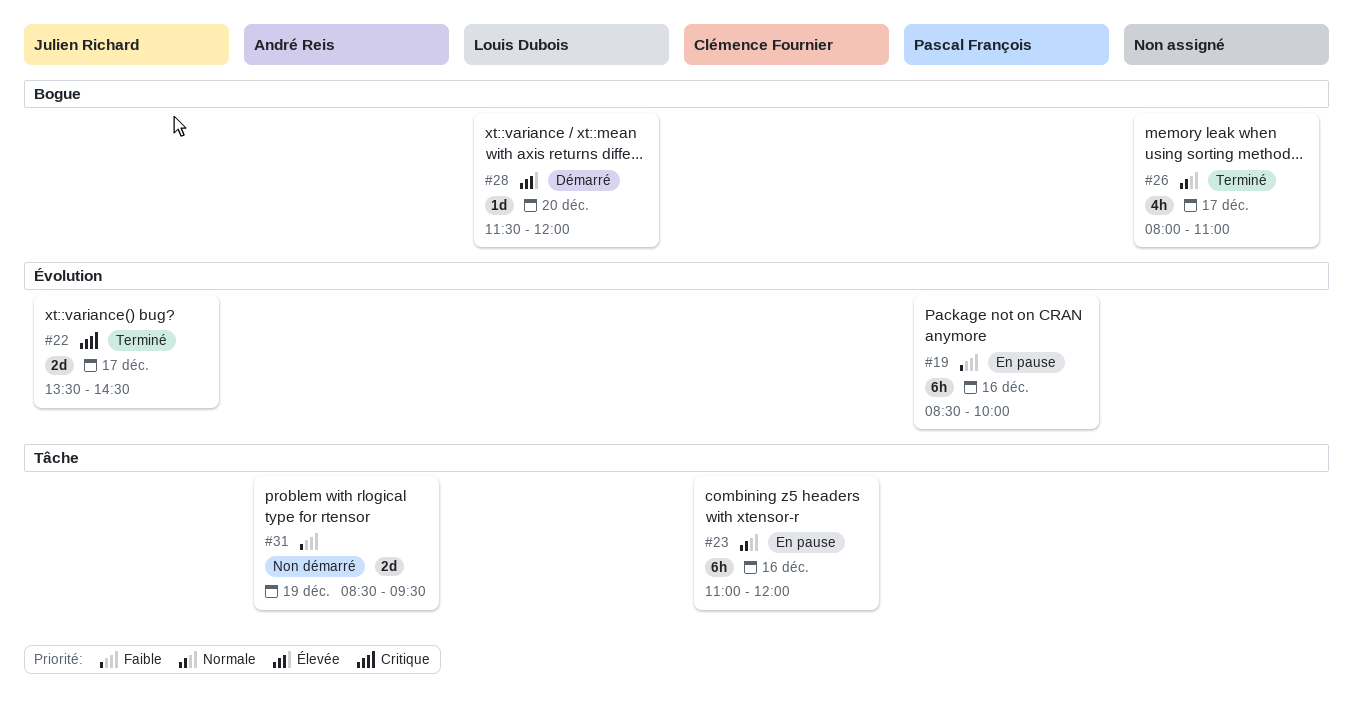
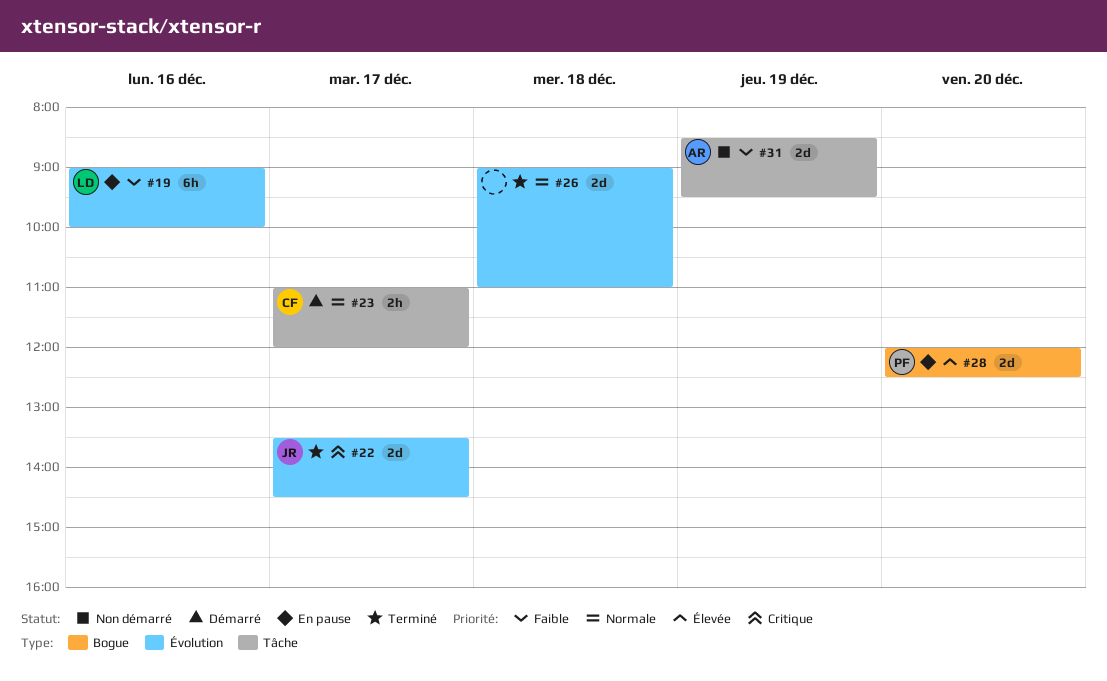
#19, owner: Pascal François -> Louis Dubois
#19, begins: 08:30 -> 09:00
#23, status: En pause -> Démarré
#23, estimate: 6h -> 2h
#23, day: Dec 16 -> Dec 17
#26, label: Bogue -> Évolution
#26, estimate: 4h -> 2d
#26, day: Dec 17 -> Dec 18
#26, begins: 08:00 -> 09:00
#28, status: Démarré -> En pause
#28, owner: Louis Dubois -> Pascal François
#28, estimate: 1d -> 2d
#28, begins: 11:30 -> 12:00
#28, ends: 12:00 -> 12:30

